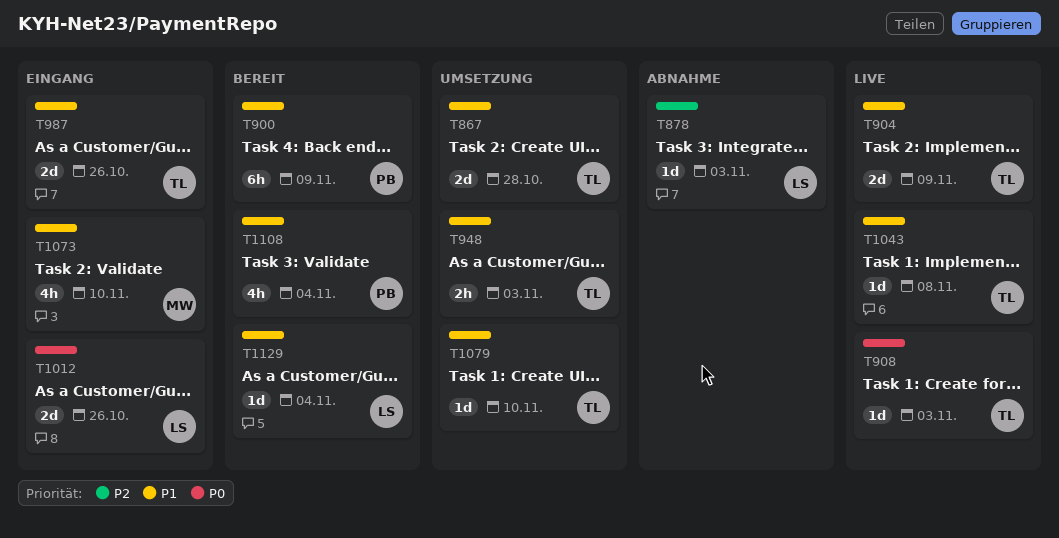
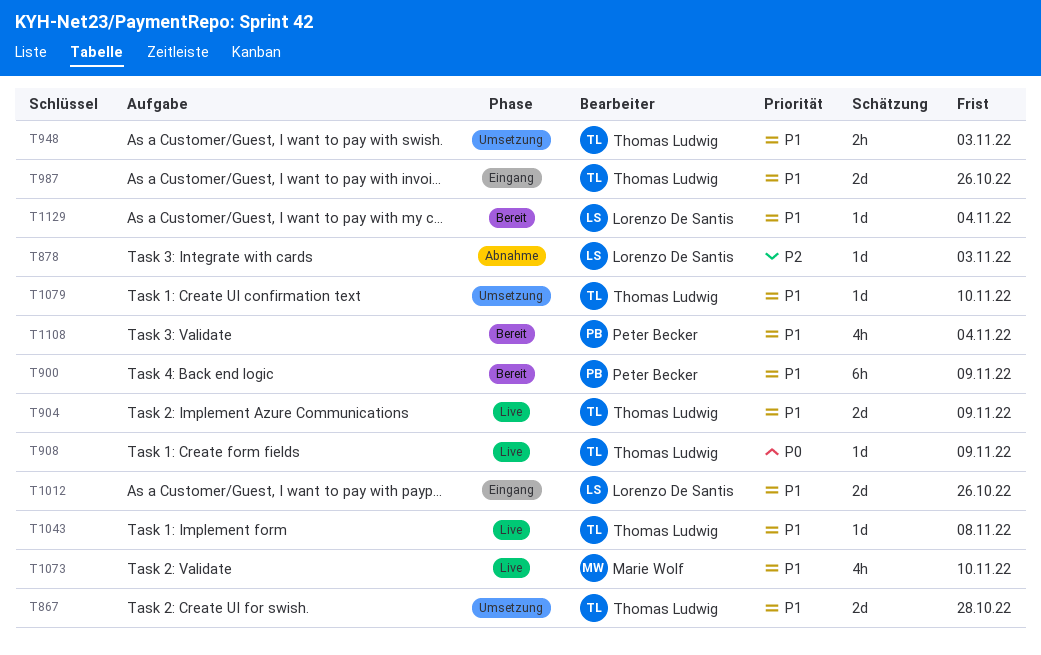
T908, due: Nov 3 -> Nov 9
T1012, priority: P0 -> P1
T1073, status: Eingang -> Live

